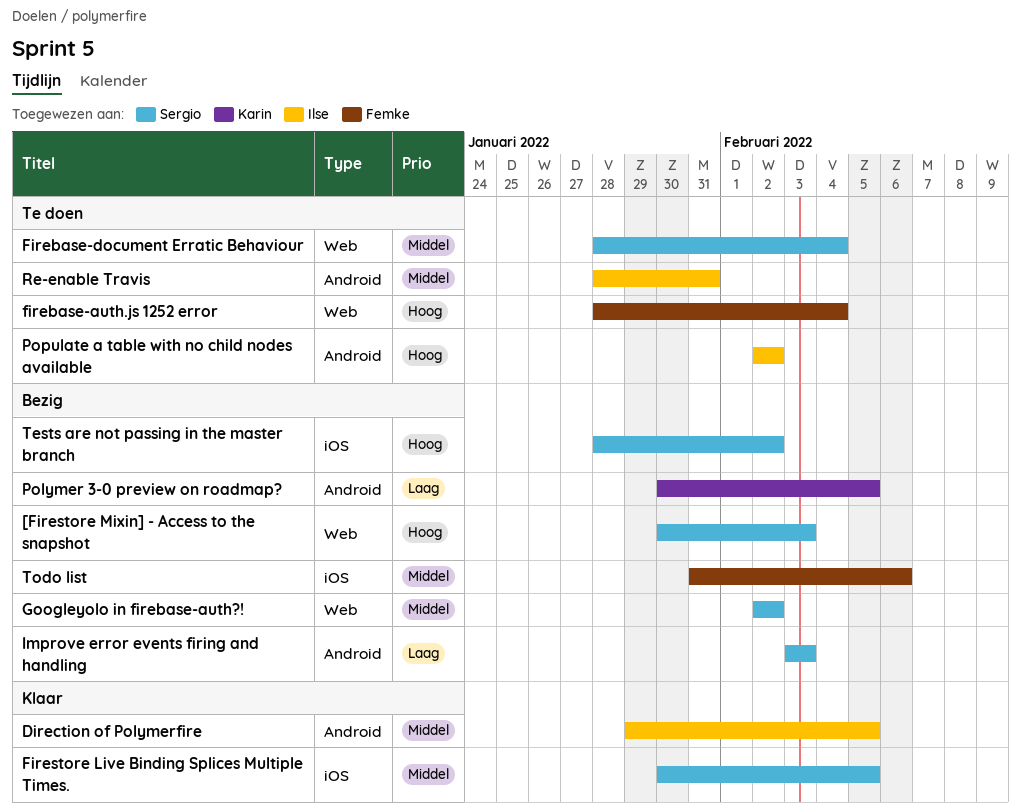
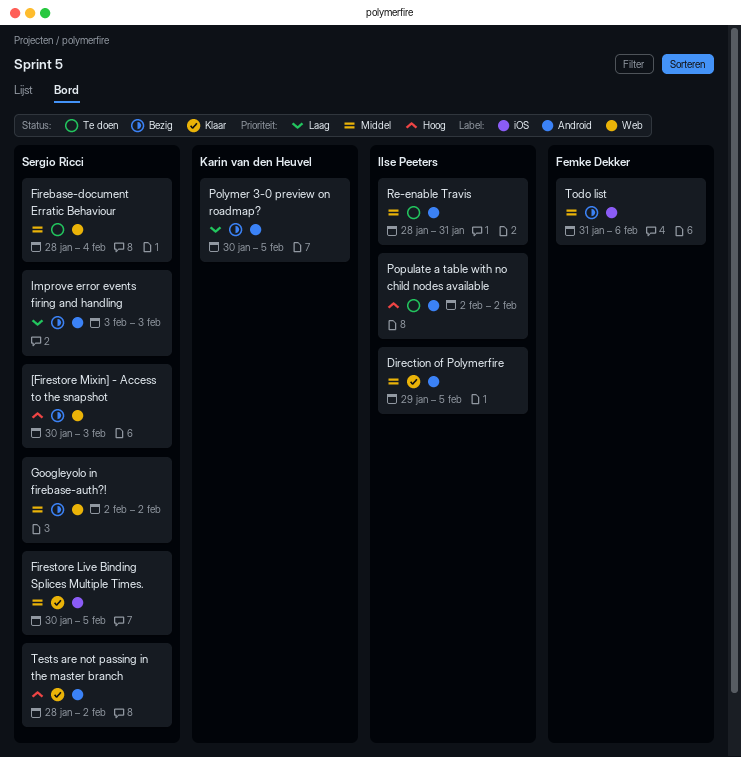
firebase-auth.js 1252 error: present -> none
Tests are not passing in the master branch, status: Bezig -> Klaar
Tests are not passing in the master branch, label: iOS -> Android

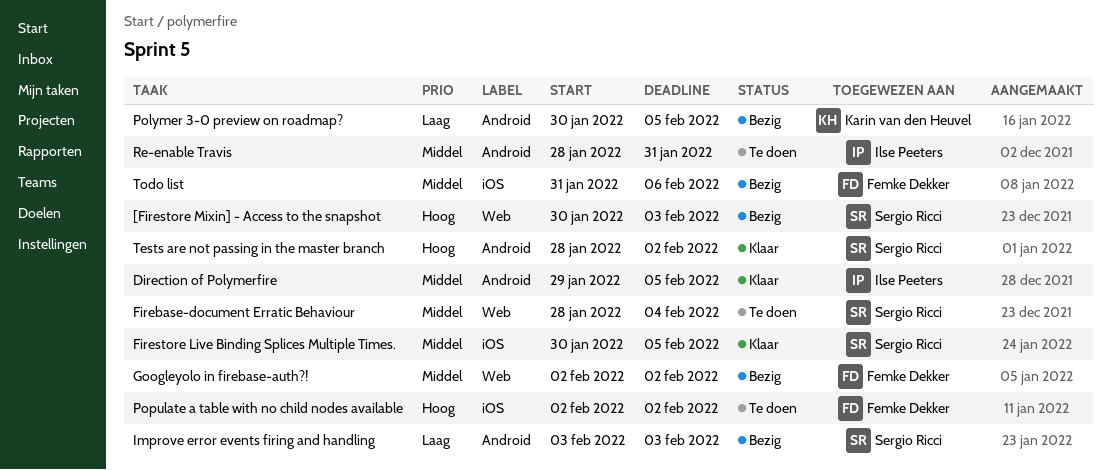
Googleyolo in firebase-auth?!, owner: Sergio Ricci -> Femke Dekker
Populate a table with no child nodes available, owner: Ilse Peeters -> Femke Dekker
Populate a table with no child nodes available, label: Android -> iOS

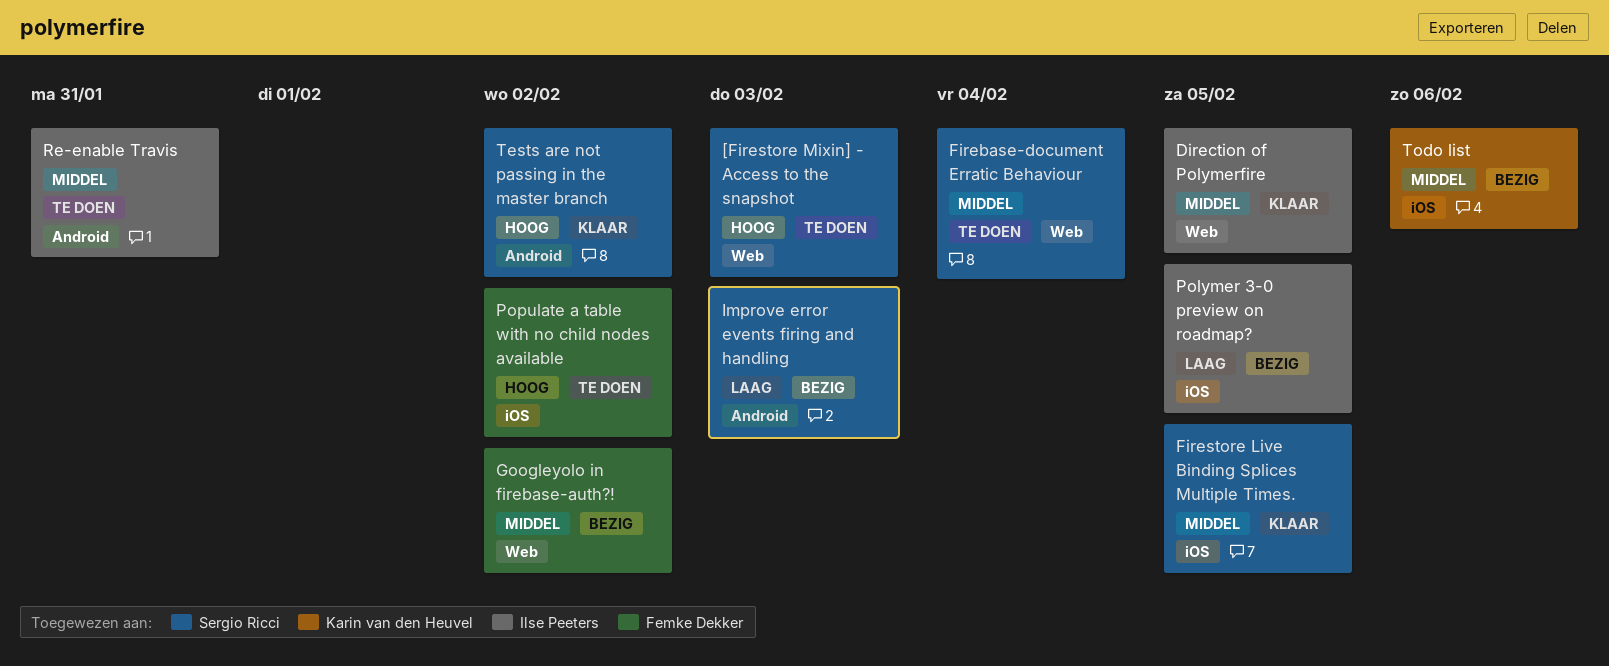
[Firestore Mixin] - Access to the snapshot, status: Bezig -> Te doen
Direction of Polymerfire, label: Android -> Web
Polymer 3-0 preview on roadmap?, owner: Karin van den Heuvel -> Ilse Peeters
Polymer 3-0 preview on roadmap?, label: Android -> iOS
Todo list, owner: Femke Dekker -> Karin van den Heuvel

